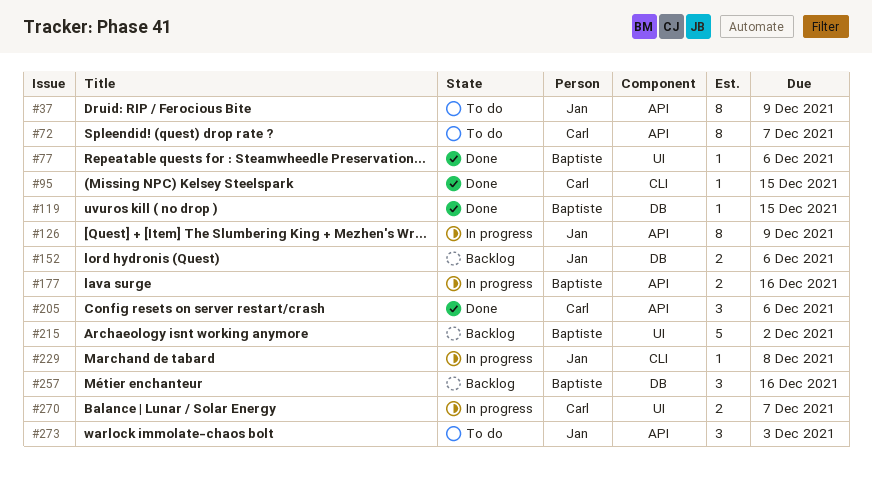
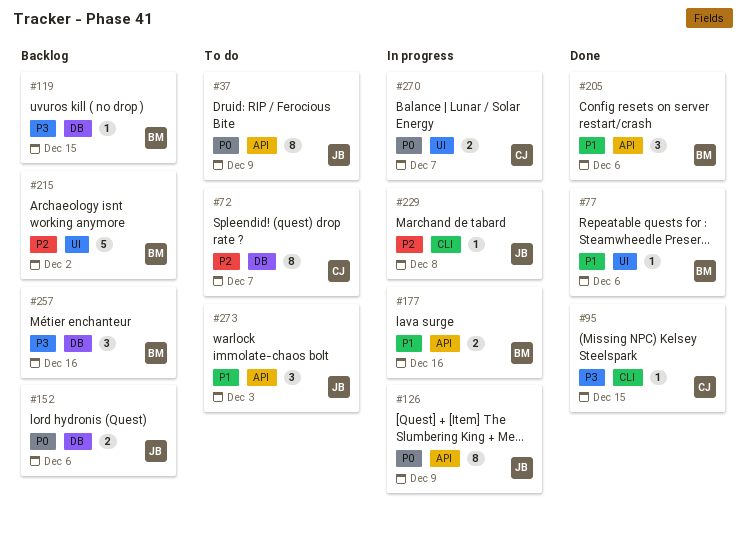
#72, label: API -> DB
#119, status: Done -> Backlog
#205, owner: Carl -> Baptiste

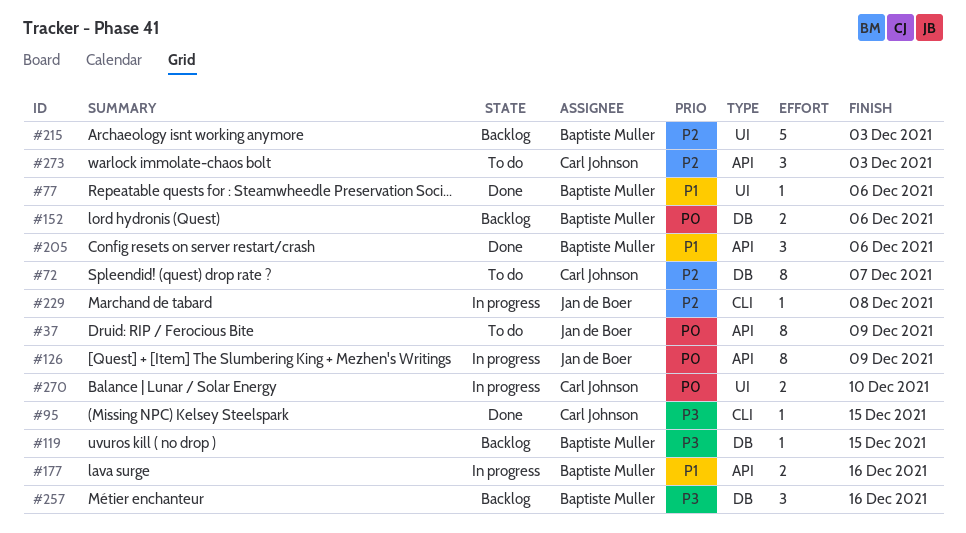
#152, owner: Jan de Boer -> Baptiste Muller
#215, due: Dec 2 -> Dec 3
#270, due: Dec 7 -> Dec 10
#273, owner: Jan de Boer -> Carl Johnson
#273, priority: P1 -> P2

